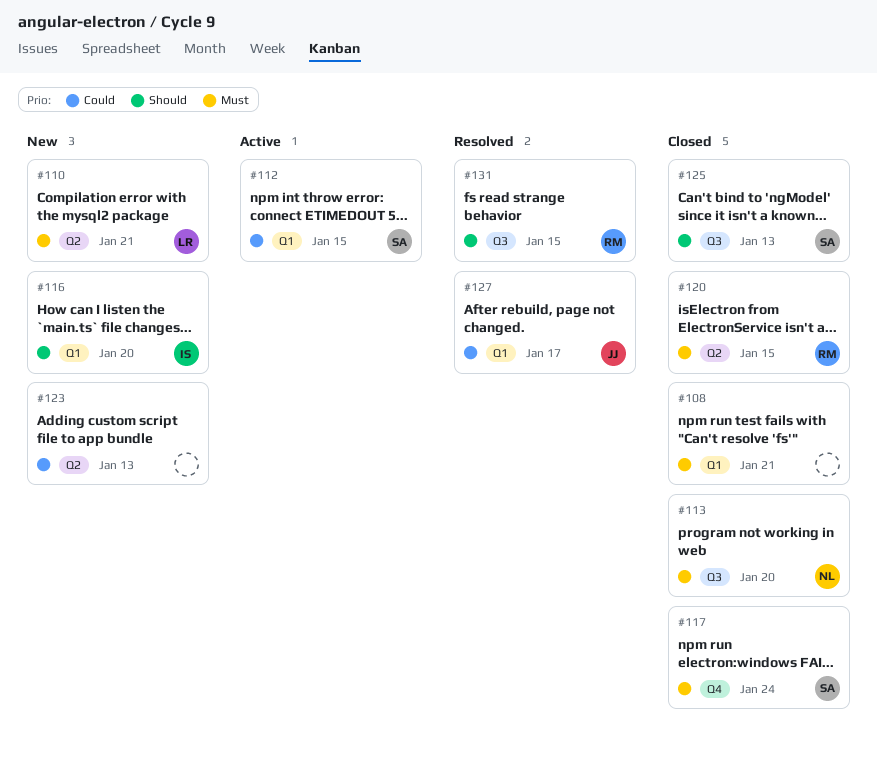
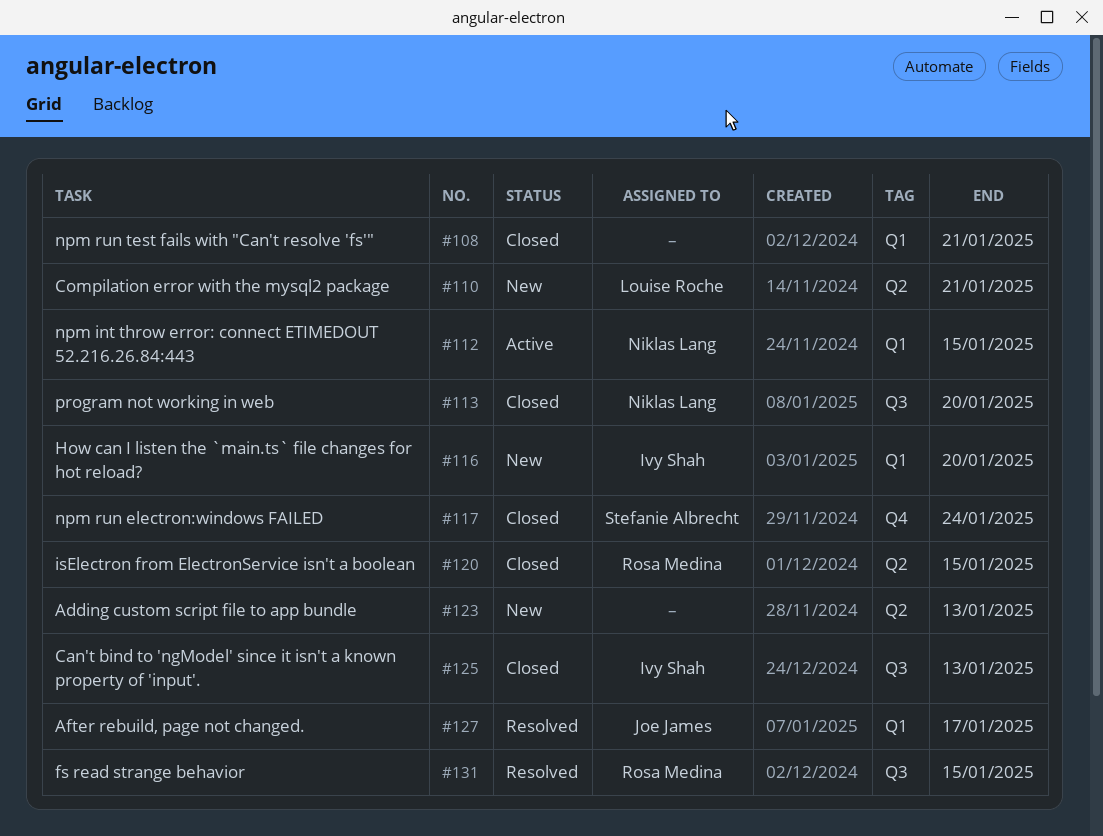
#112, owner: Stefanie Albrecht -> Niklas Lang
#125, owner: Stefanie Albrecht -> Ivy Shah

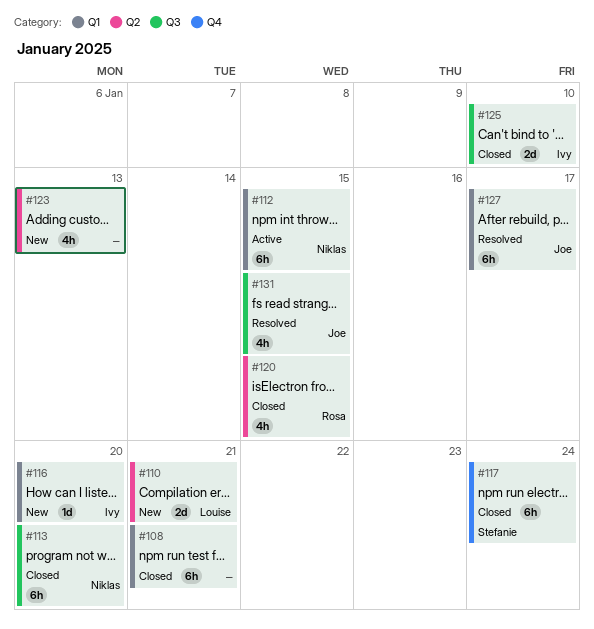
#125, due: Jan 13 -> Jan 10
#131, owner: Rosa Medina -> Joe James

